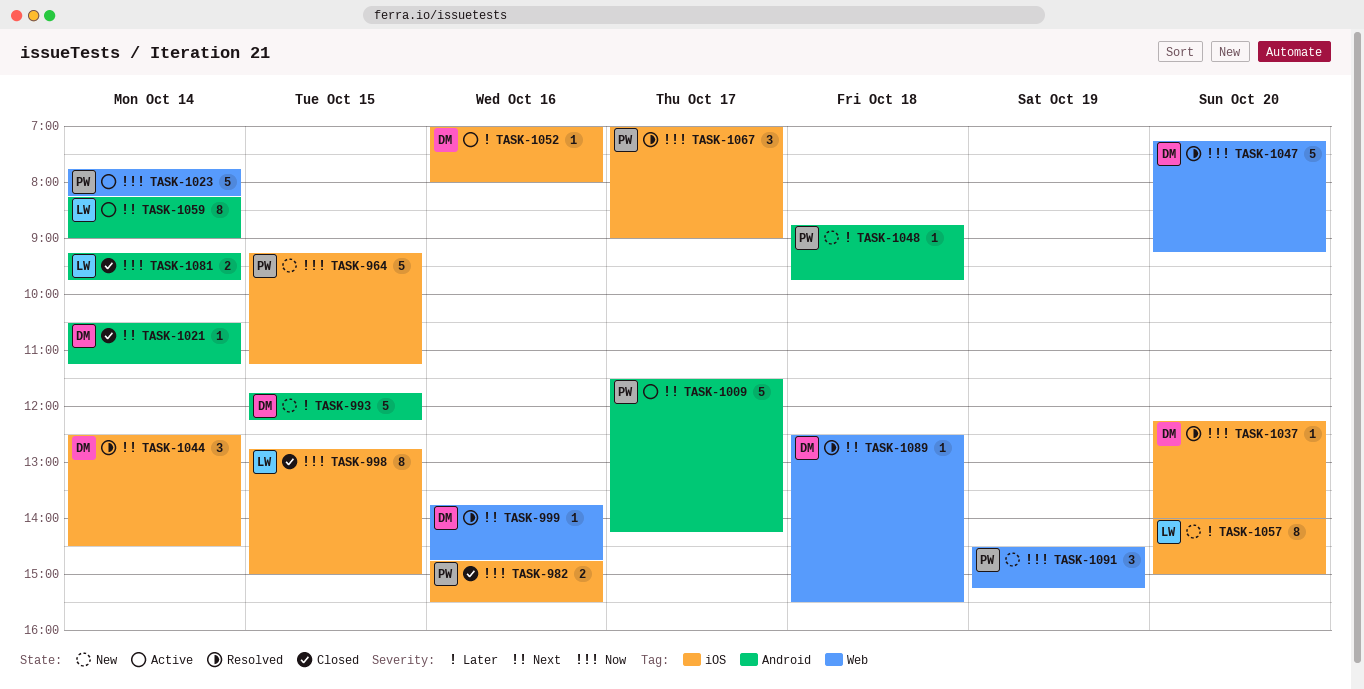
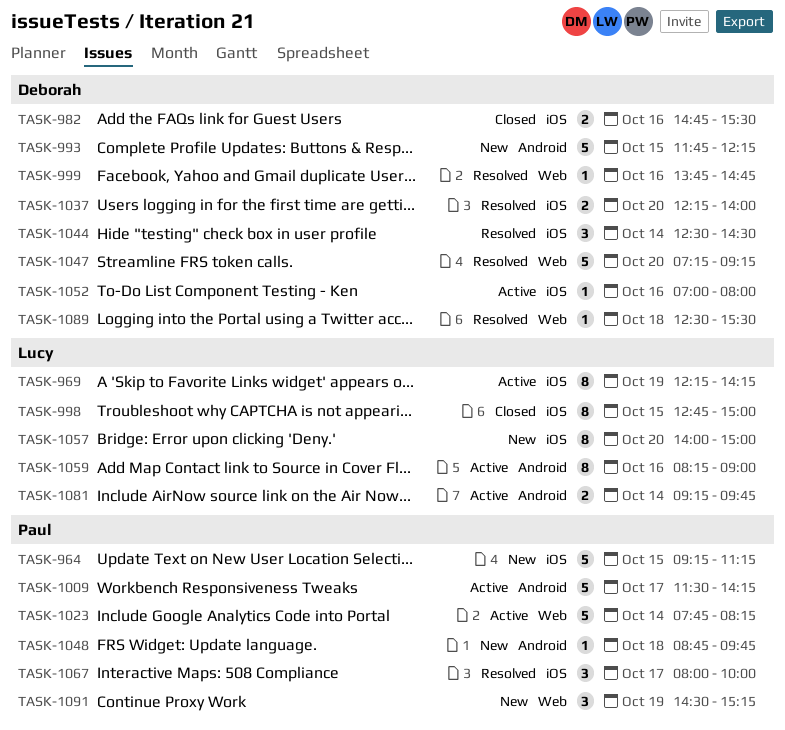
TASK-969: none -> present
TASK-982, owner: Paul -> Deborah
TASK-1021: present -> none
TASK-1037, estimate: 1 -> 2
TASK-1059, day: Oct 14 -> Oct 16
TASK-1067, begins: 07:00 -> 08:00
TASK-1067, ends: 09:00 -> 10:00
TASK-1081, status: Closed -> Active

